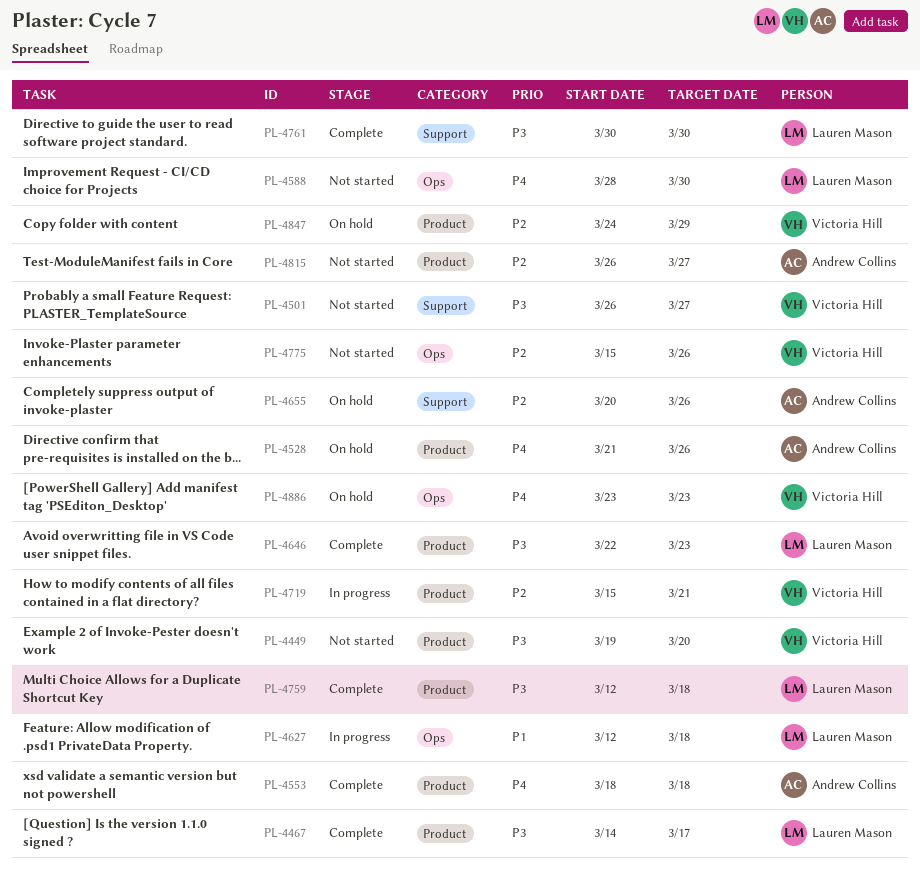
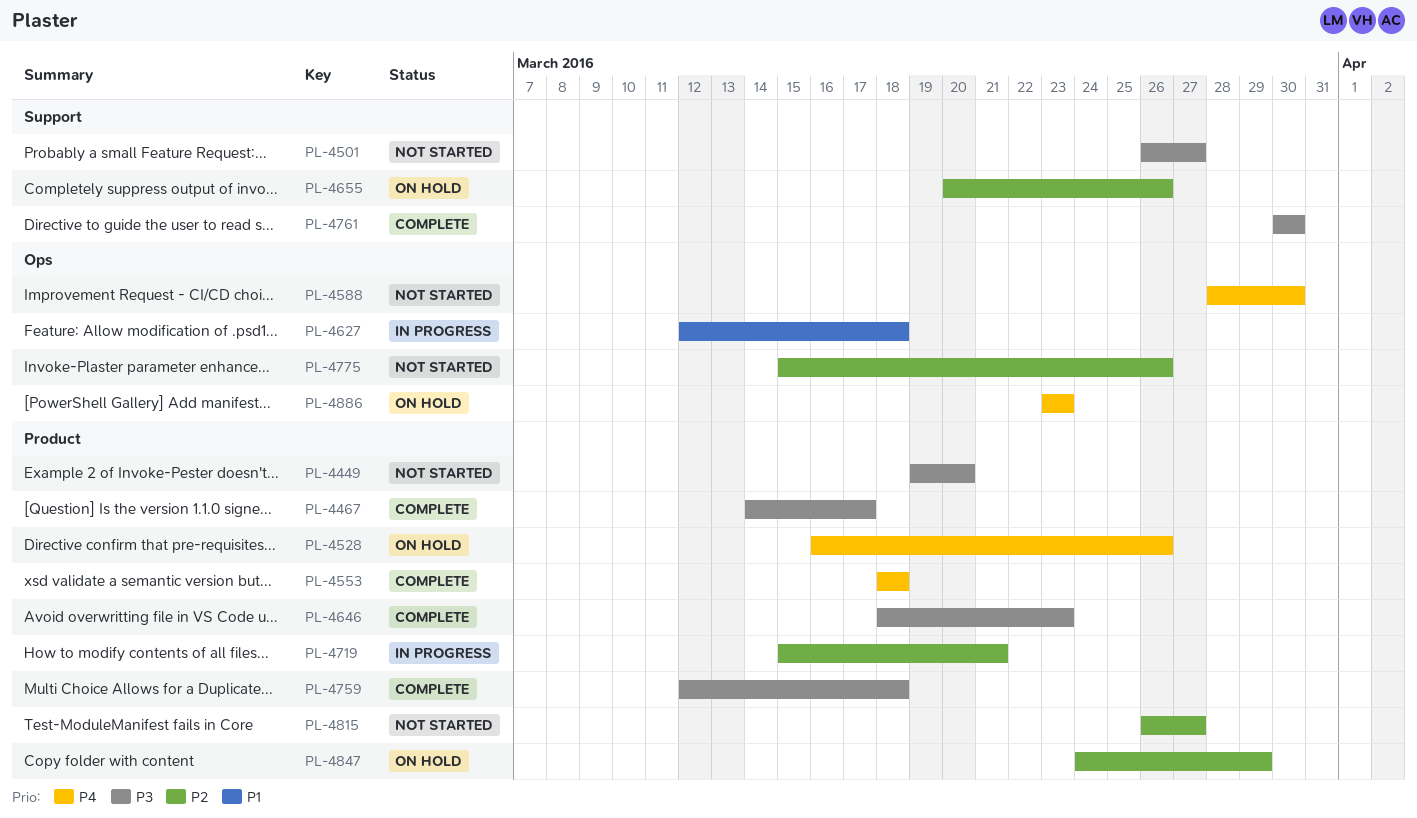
PL-4528, start: Mar 21 -> Mar 16
PL-4646, start: Mar 22 -> Mar 18

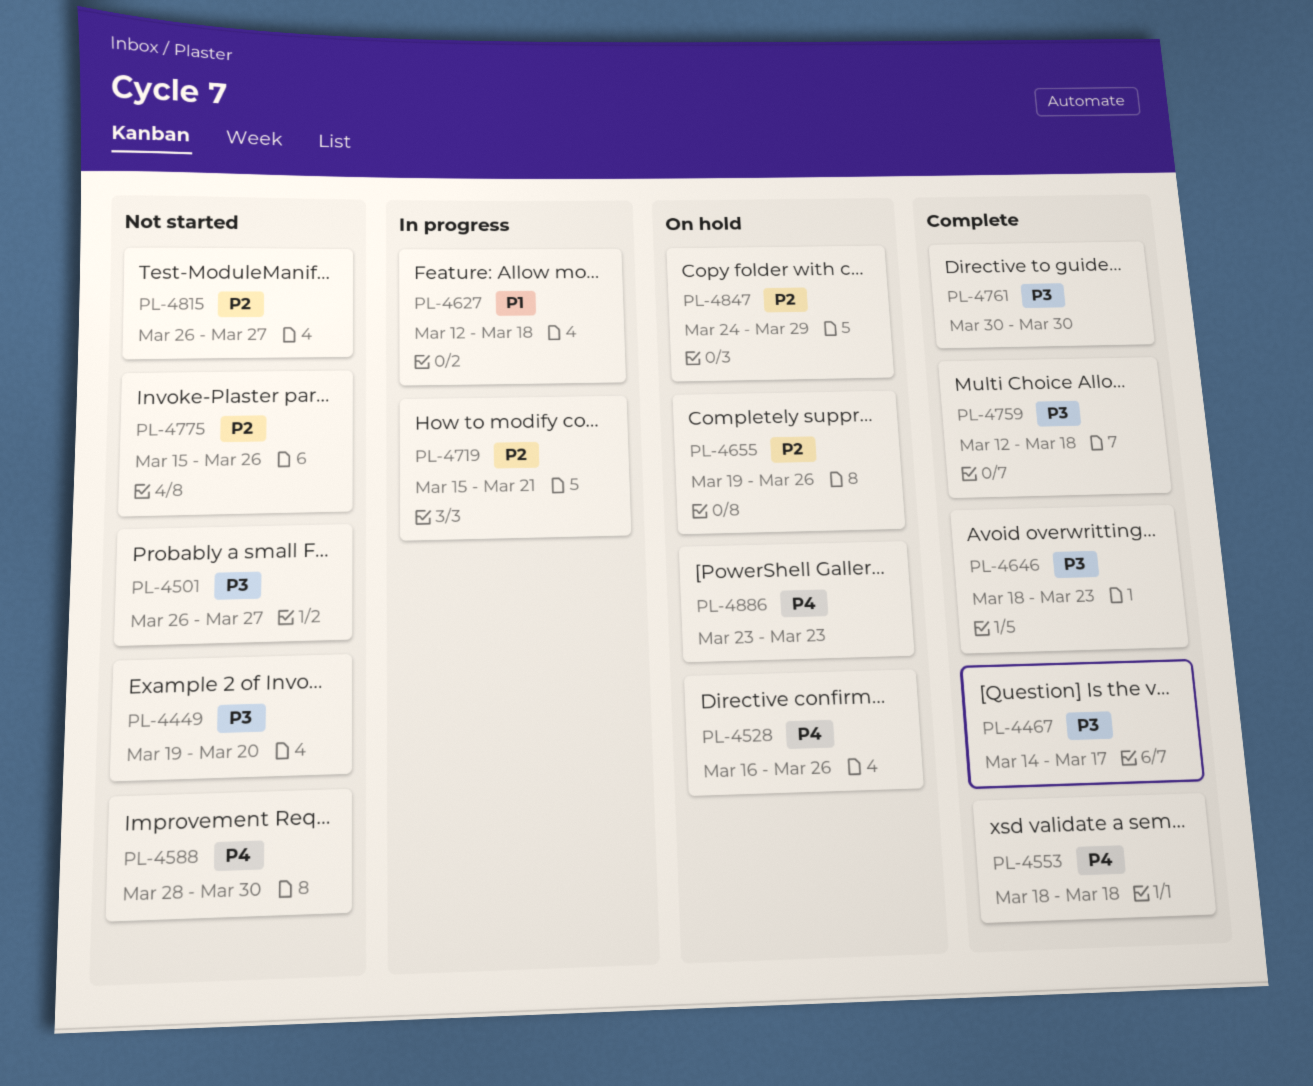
PL-4655, start: Mar 20 -> Mar 19

